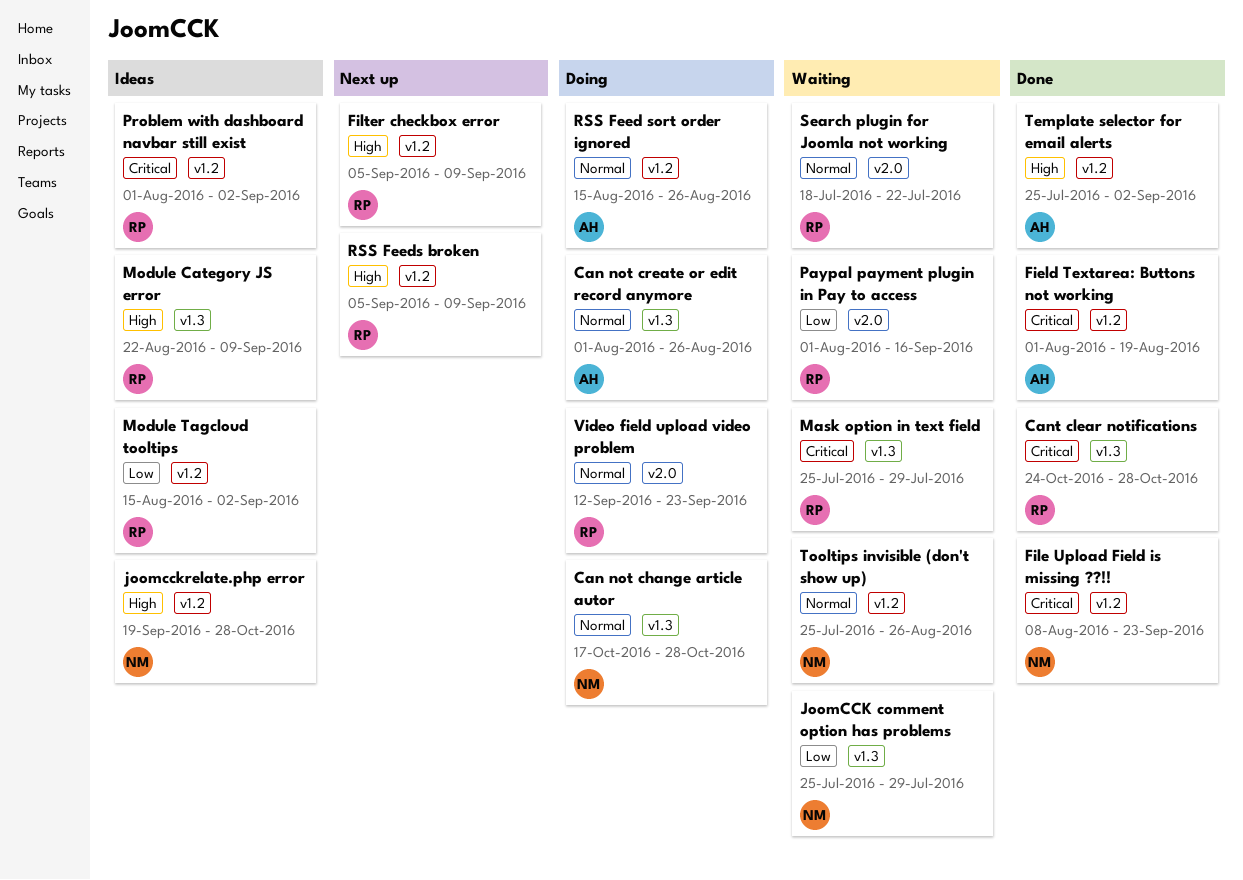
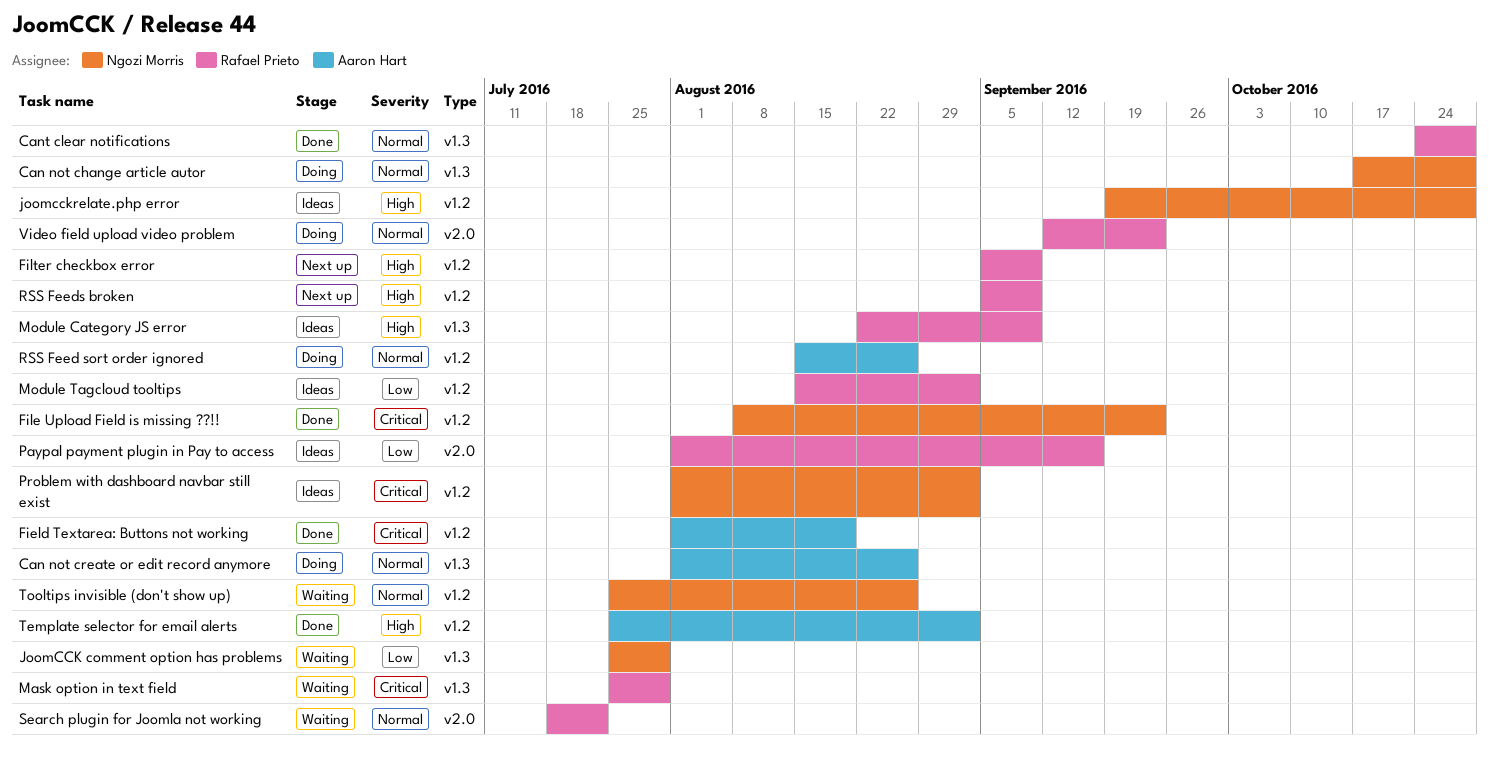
Cant clear notifications, priority: Critical -> Normal
Paypal payment plugin in Pay to access, status: Waiting -> Ideas
Problem with dashboard navbar still exist, owner: Rafael Prieto -> Ngozi Morris

